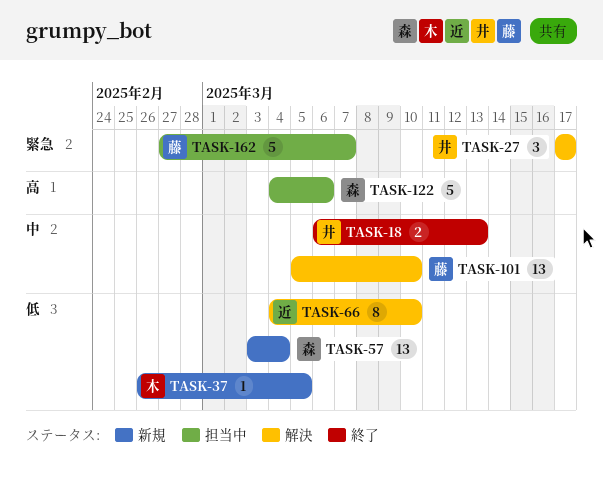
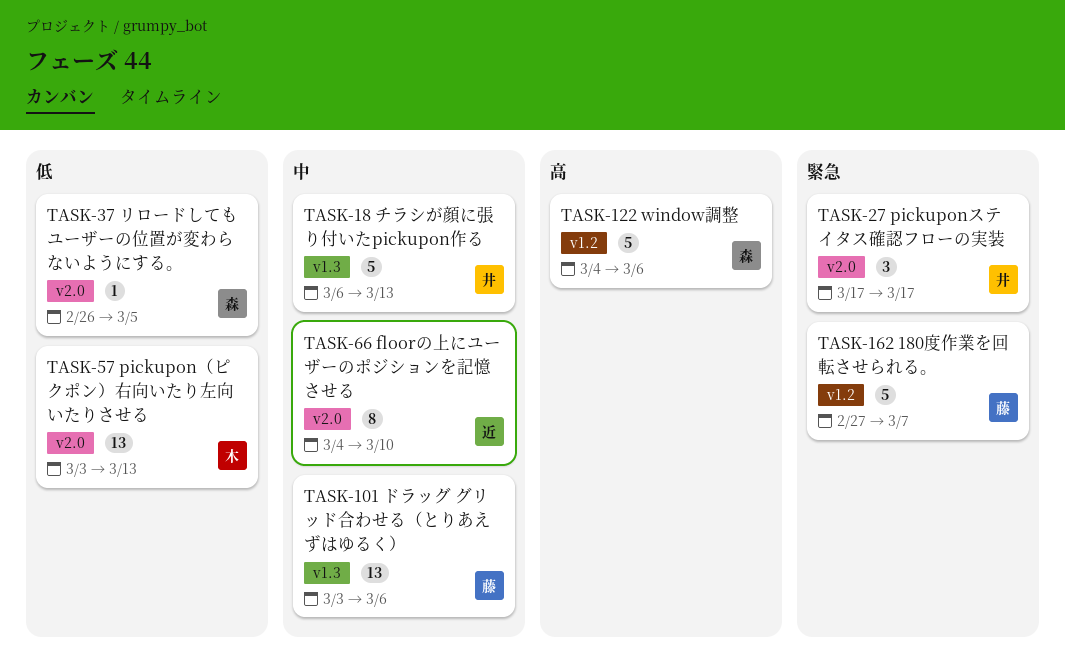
TASK-18, estimate: 2 -> 5
TASK-37, owner: 木 -> 森
TASK-57, owner: 森 -> 木
TASK-57, due: Mar 4 -> Mar 13
TASK-66, priority: 低 -> 中
TASK-101, start: Mar 5 -> Mar 3
TASK-101, due: Mar 10 -> Mar 6

